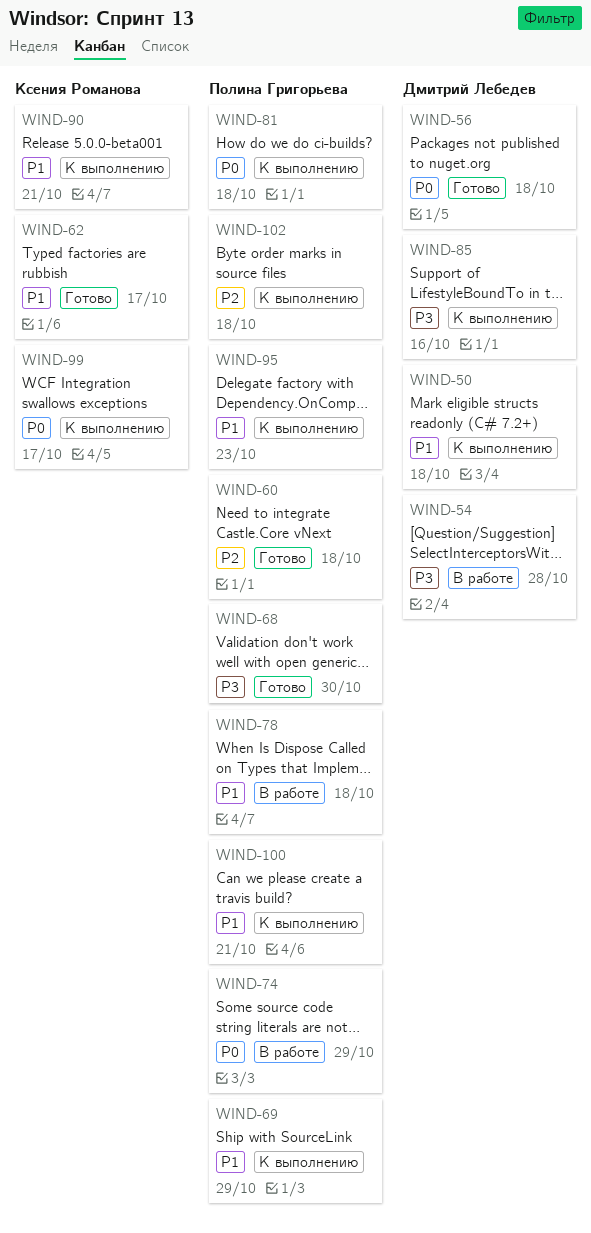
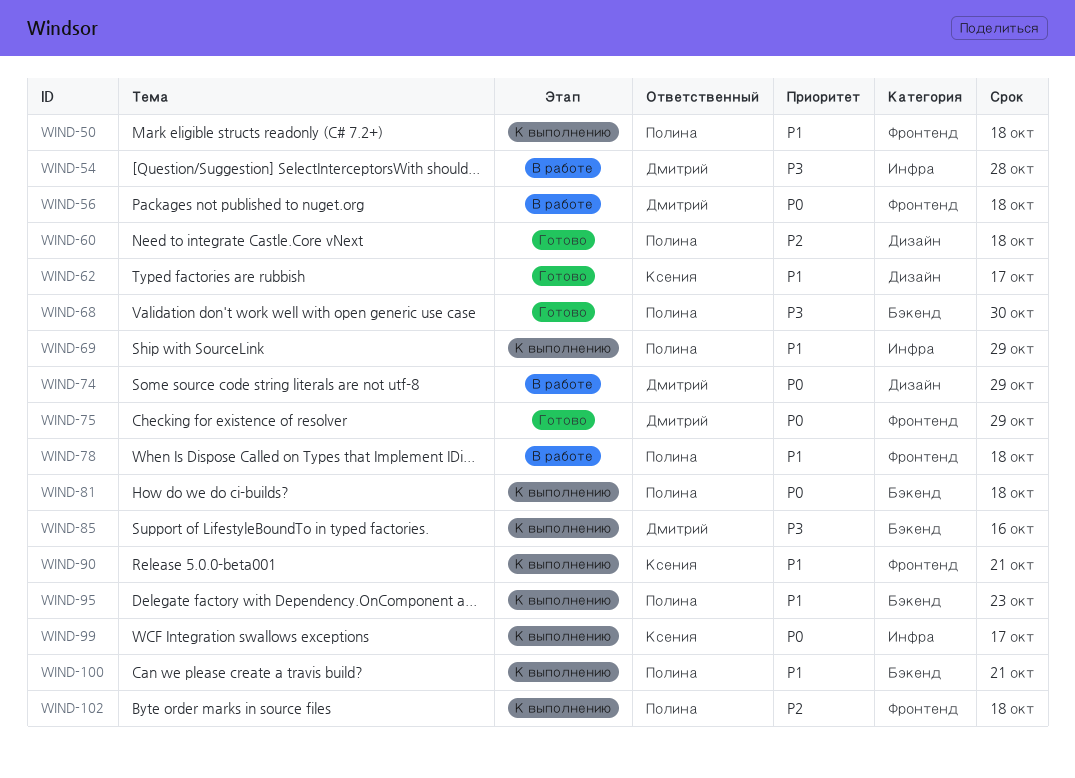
WIND-50, owner: Дмитрий Лебедев -> Полина Григорьева
WIND-56, status: Готово -> В работе
WIND-74, owner: Полина Григорьева -> Дмитрий Лебедев
WIND-75: none -> present

